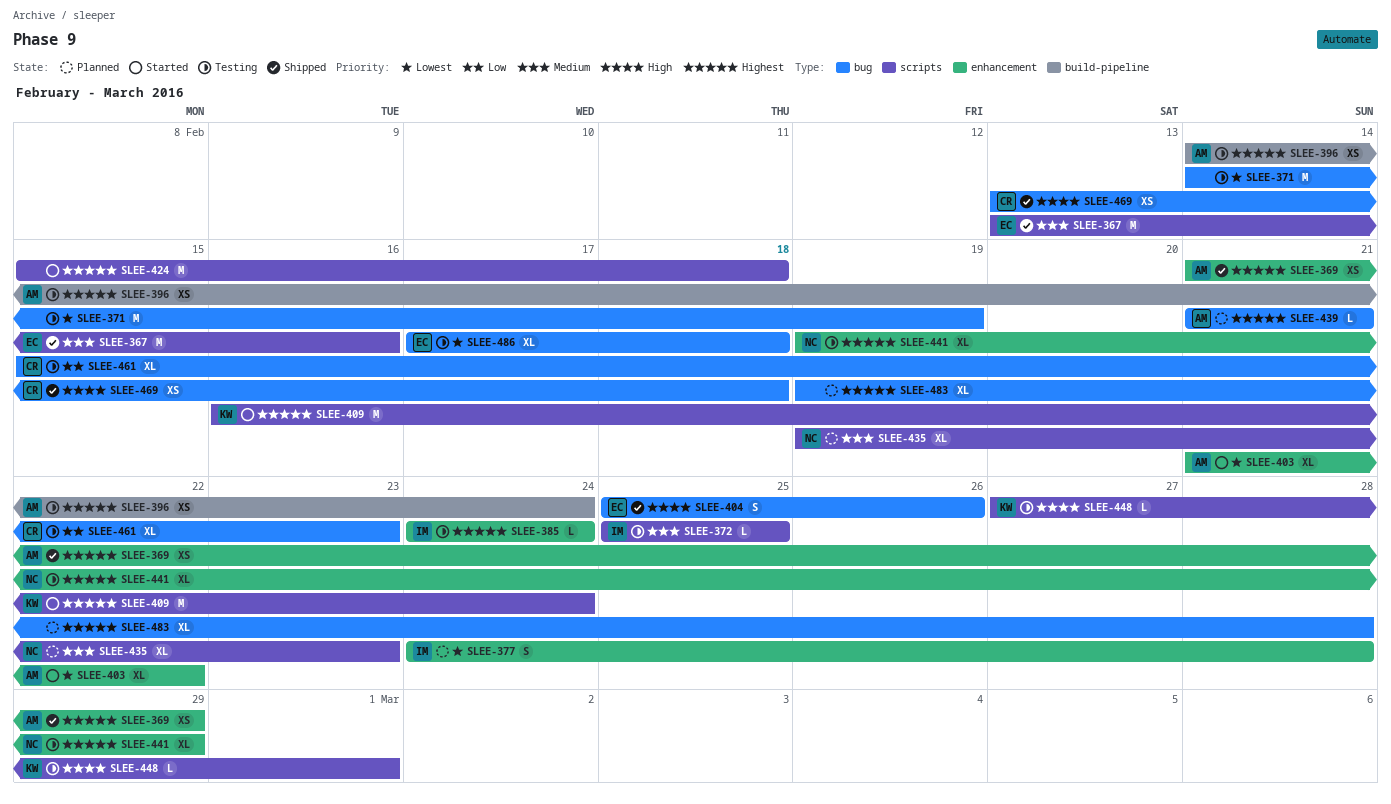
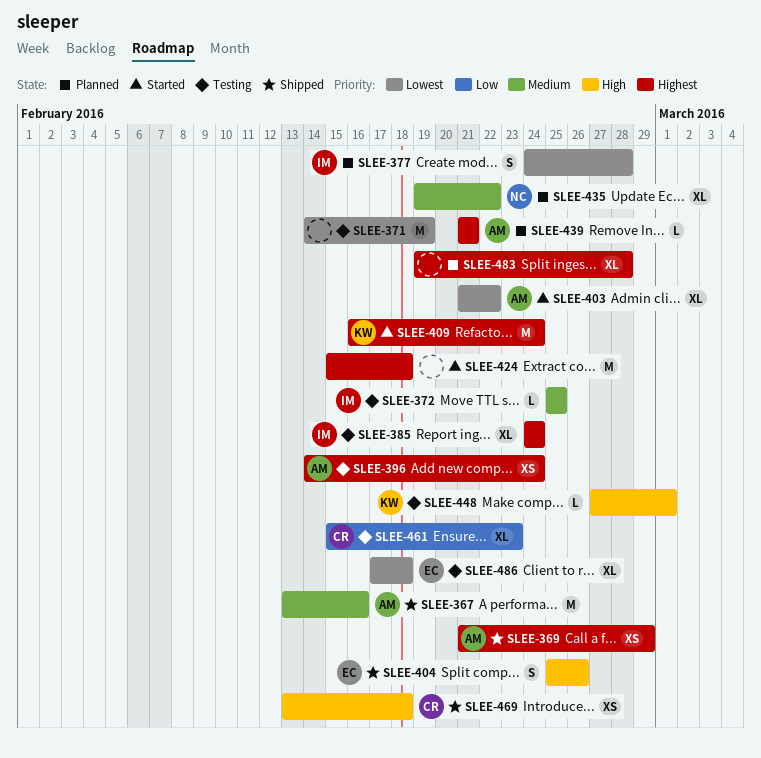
SLEE-367, owner: EC -> AM
SLEE-385, estimate: L -> XL
SLEE-435, due: Feb 23 -> Feb 22
SLEE-441: present -> none

